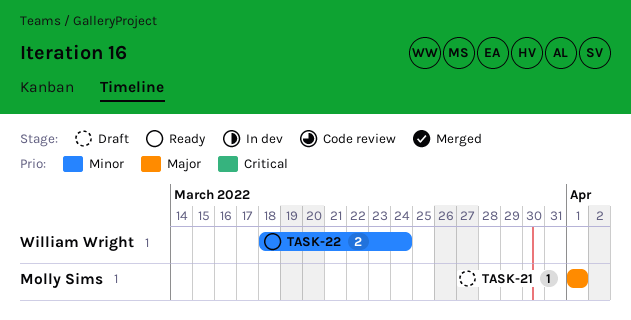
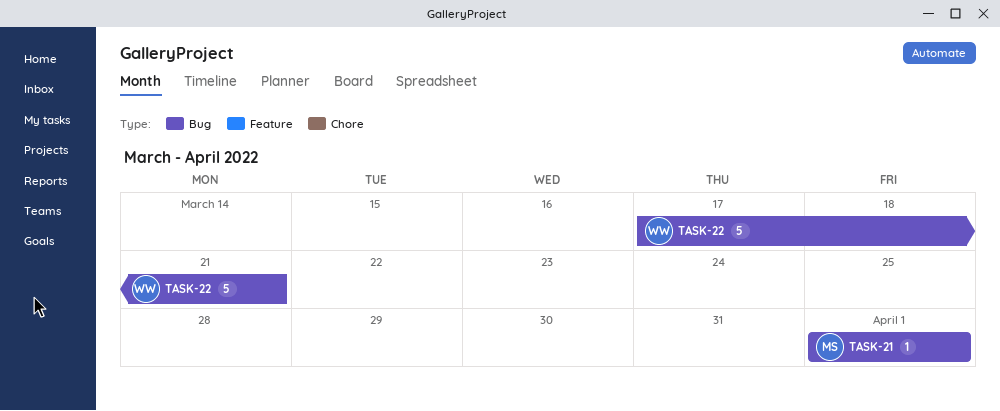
TASK-22, estimate: 2 -> 5
TASK-22, start: Mar 18 -> Mar 17
TASK-22, due: Mar 24 -> Mar 21

